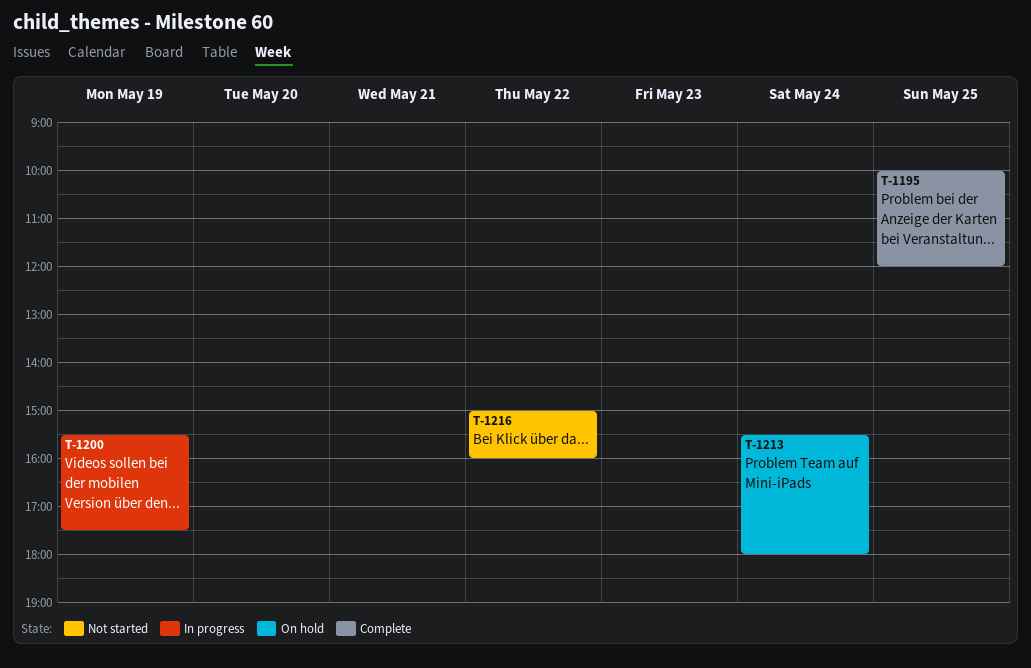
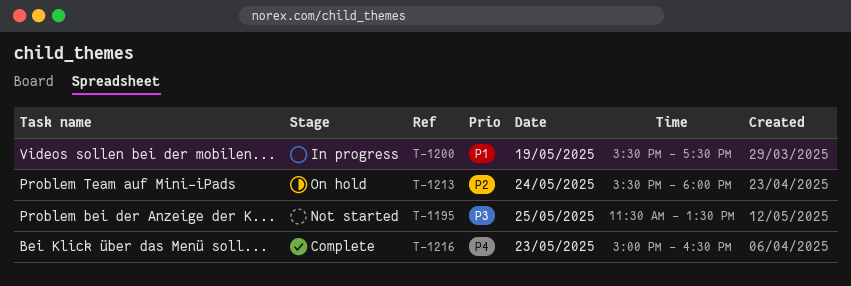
T-1195, status: Complete -> Not started
T-1195, begins: 10:00 -> 11:30
T-1195, ends: 12:00 -> 13:30
T-1216, status: Not started -> Complete
T-1216, day: May 22 -> May 23
T-1216, ends: 16:00 -> 16:30

